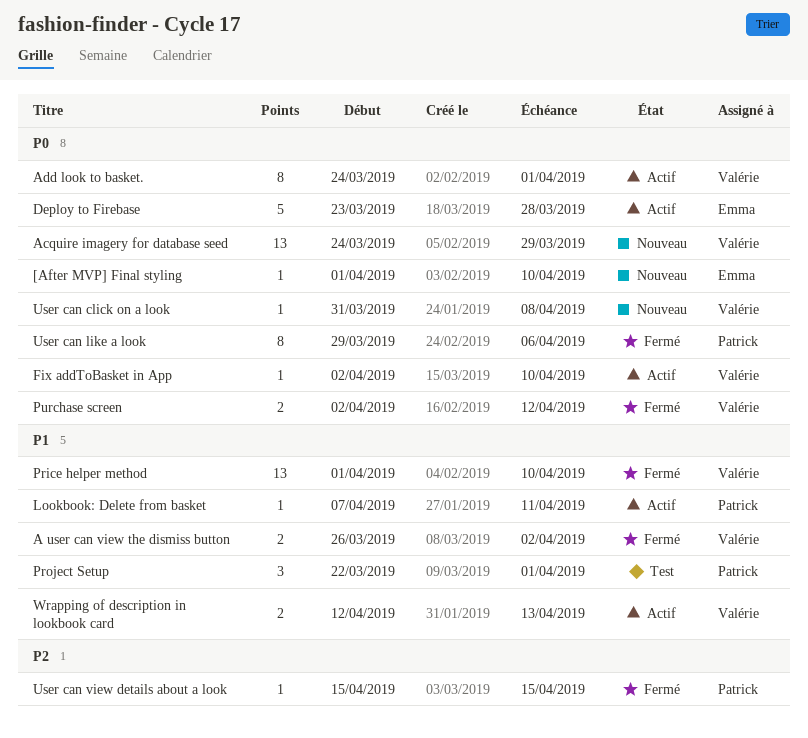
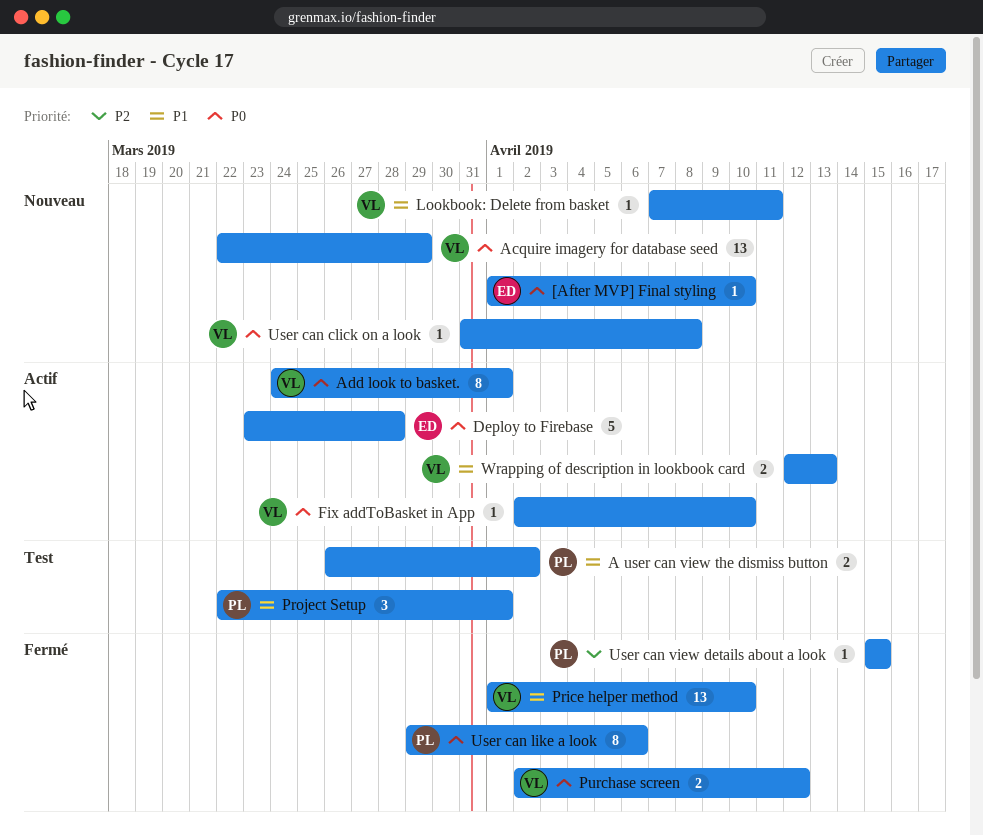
A user can view the dismiss button, status: Fermé -> Test
A user can view the dismiss button, owner: Valérie -> Patrick
Acquire imagery for database seed, start: Mar 24 -> Mar 22
Lookbook: Delete from basket, status: Actif -> Nouveau
Lookbook: Delete from basket, owner: Patrick -> Valérie

